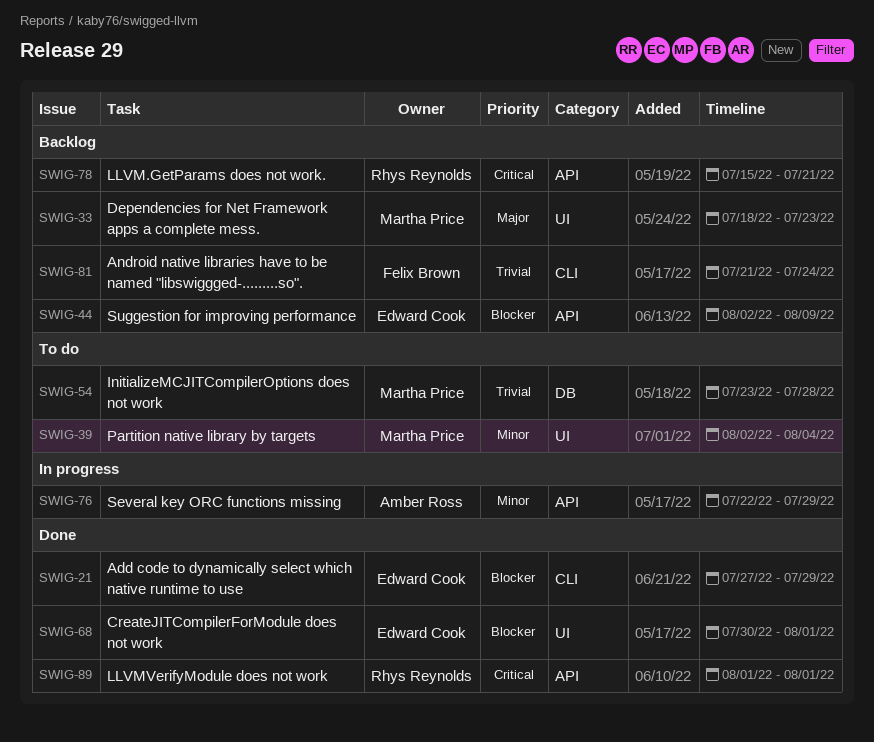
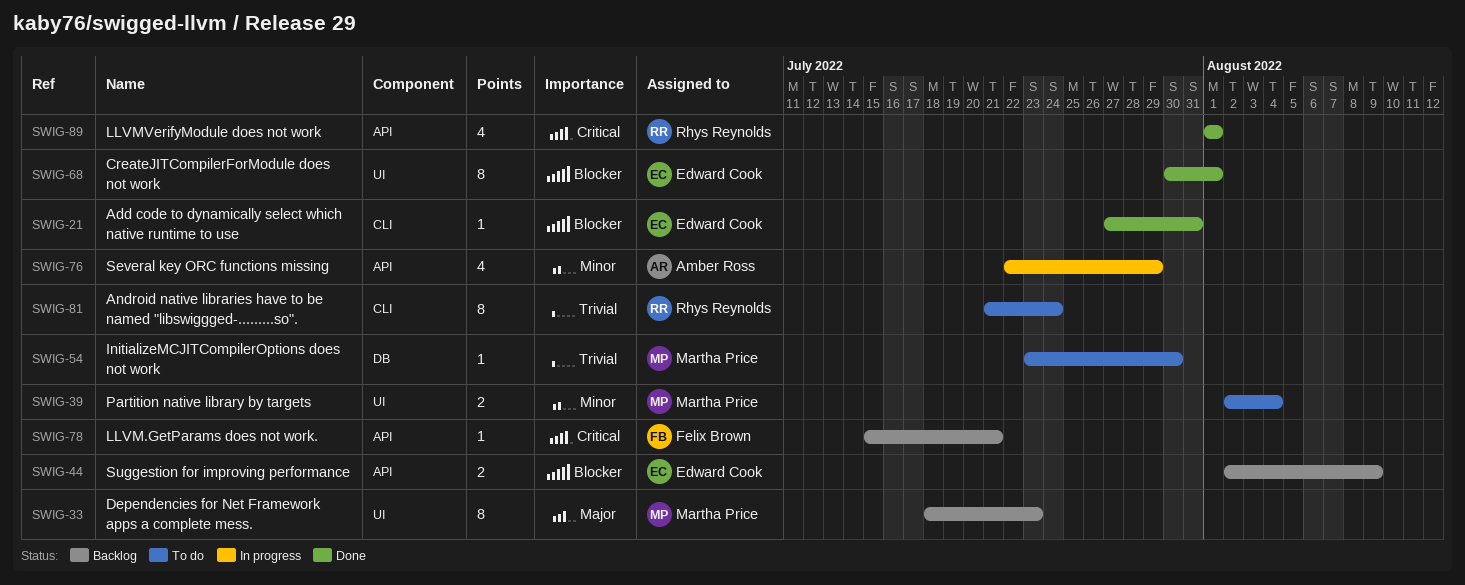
SWIG-21, due: Jul 29 -> Jul 31
SWIG-54, due: Jul 28 -> Jul 30
SWIG-78, owner: Rhys Reynolds -> Felix Brown
SWIG-81, status: Backlog -> To do
SWIG-81, owner: Felix Brown -> Rhys Reynolds

